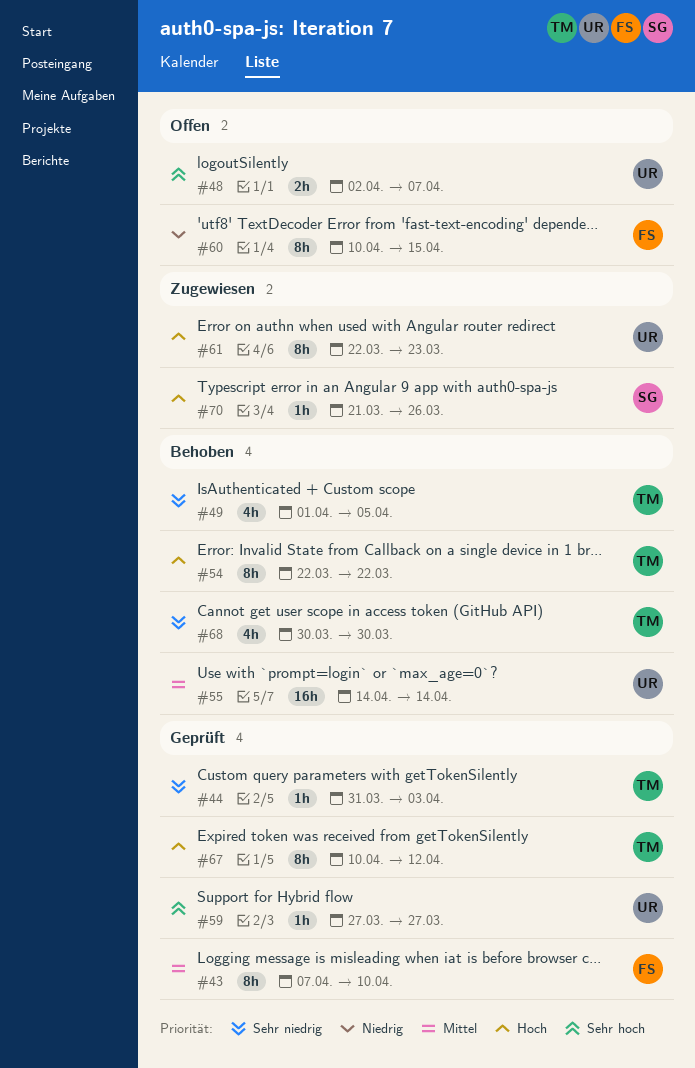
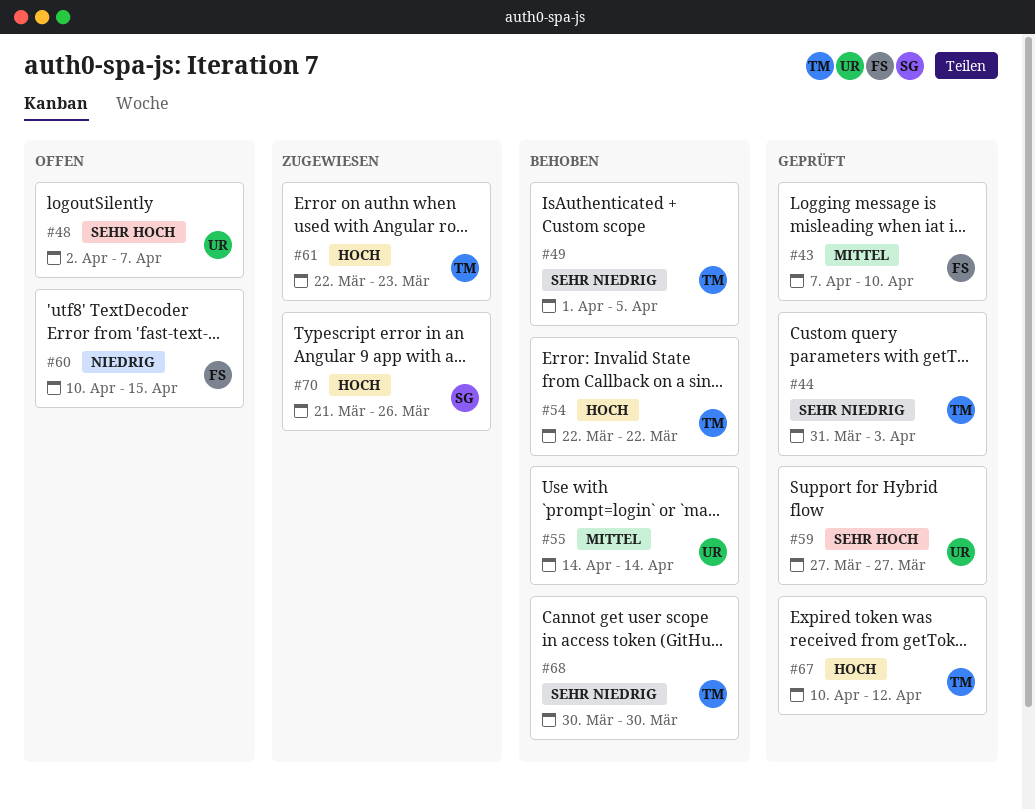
#61, owner: UR -> TM

